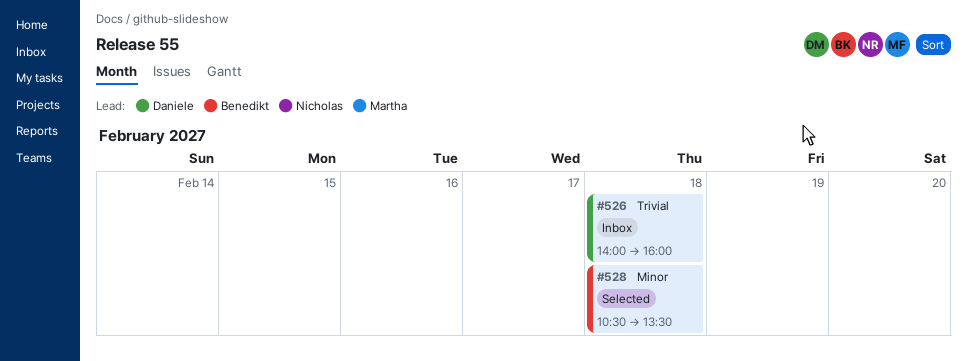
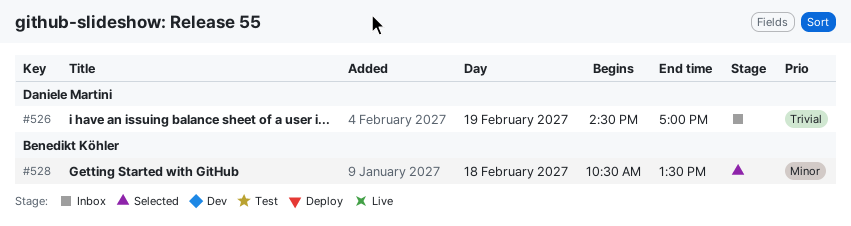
#526, day: Feb 18 -> Feb 19
#526, begins: 14:00 -> 14:30
#526, ends: 16:00 -> 17:00

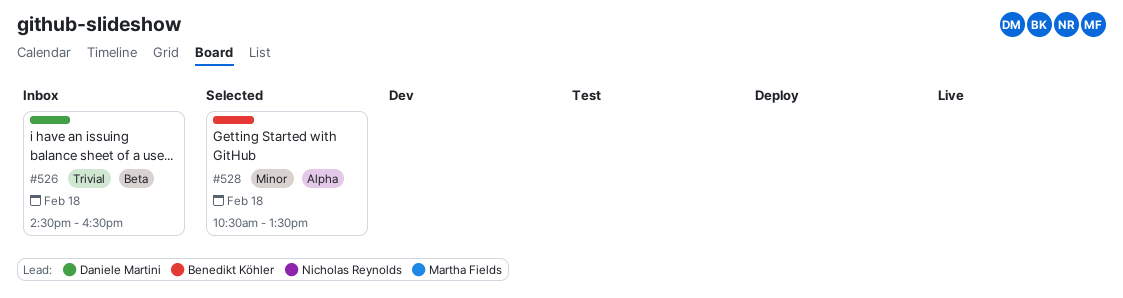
#526, day: Feb 19 -> Feb 18
#526, ends: 17:00 -> 16:30

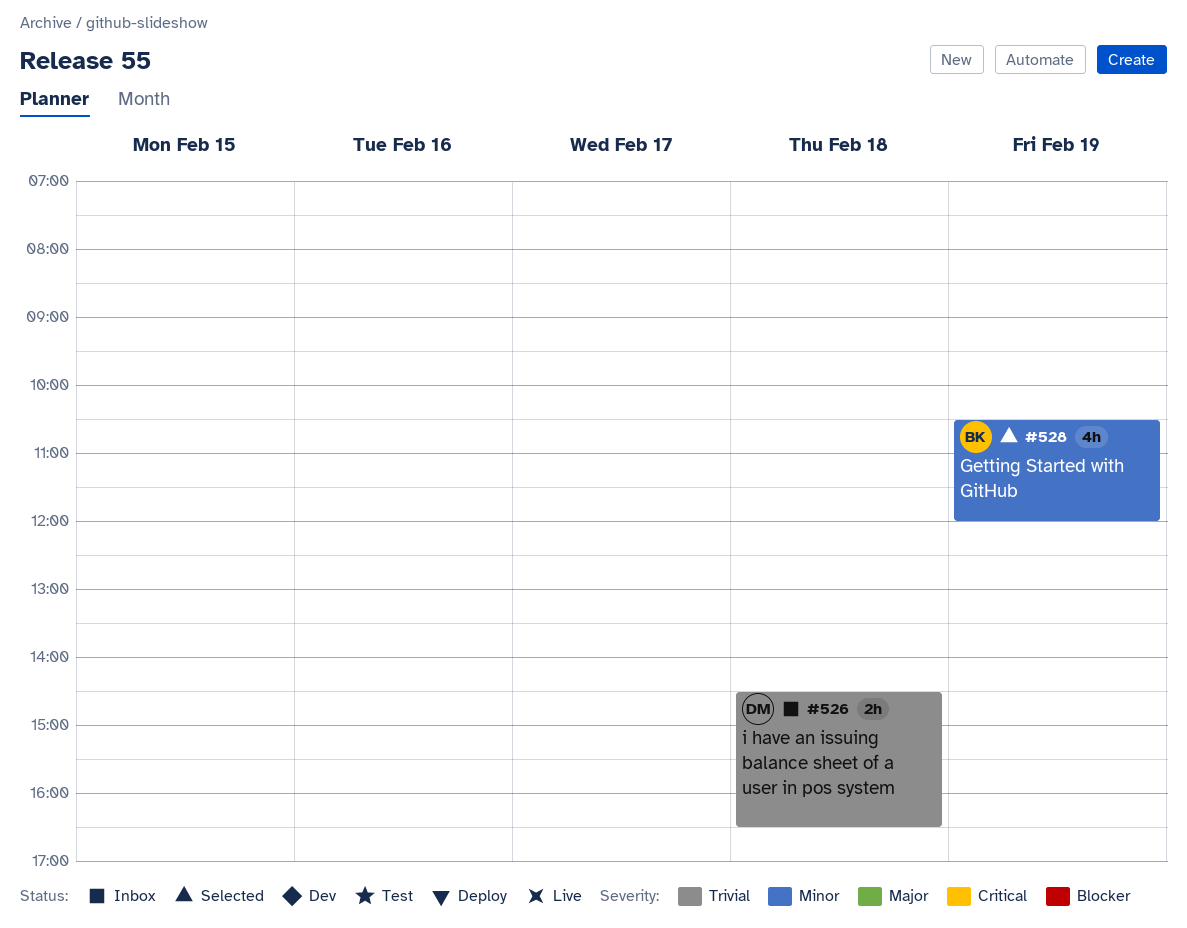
#528, day: Feb 18 -> Feb 19
#528, ends: 13:30 -> 12:00

